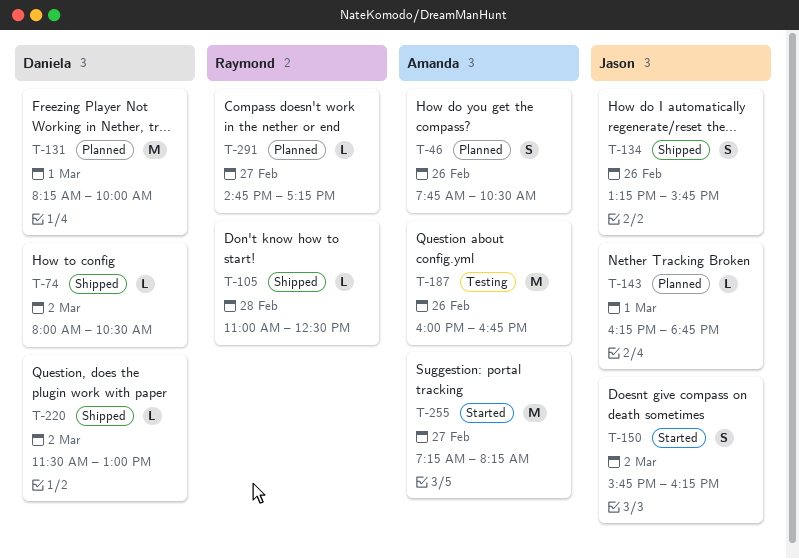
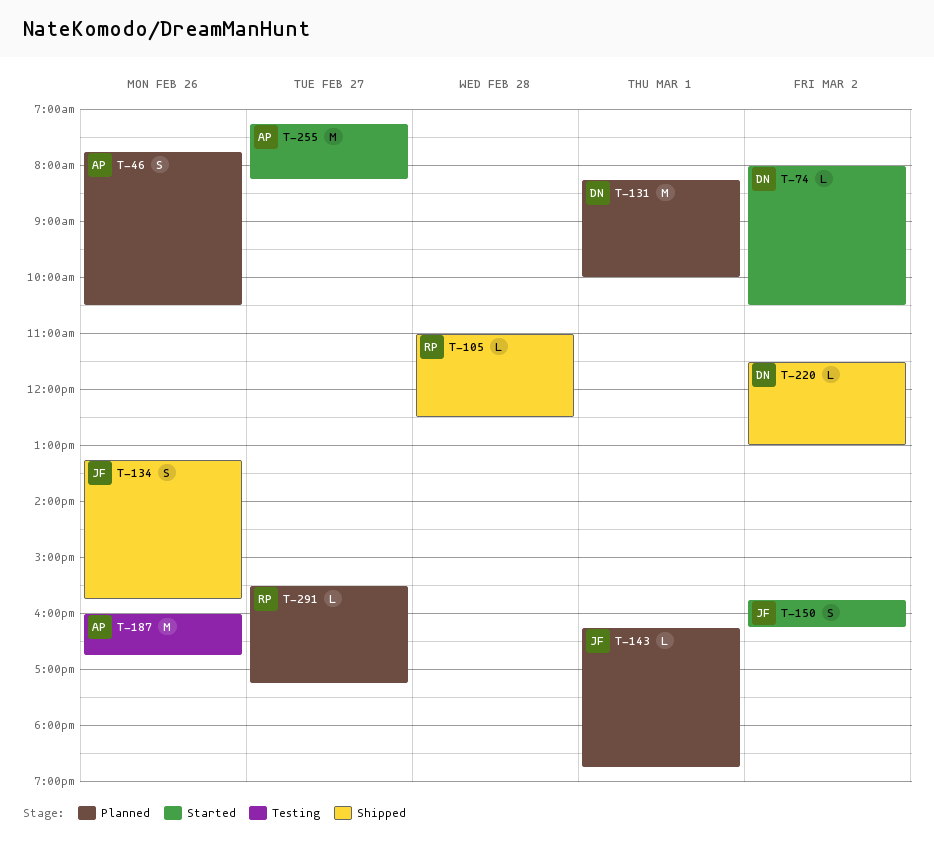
T-74, status: Shipped -> Started
T-291, begins: 14:45 -> 15:30

